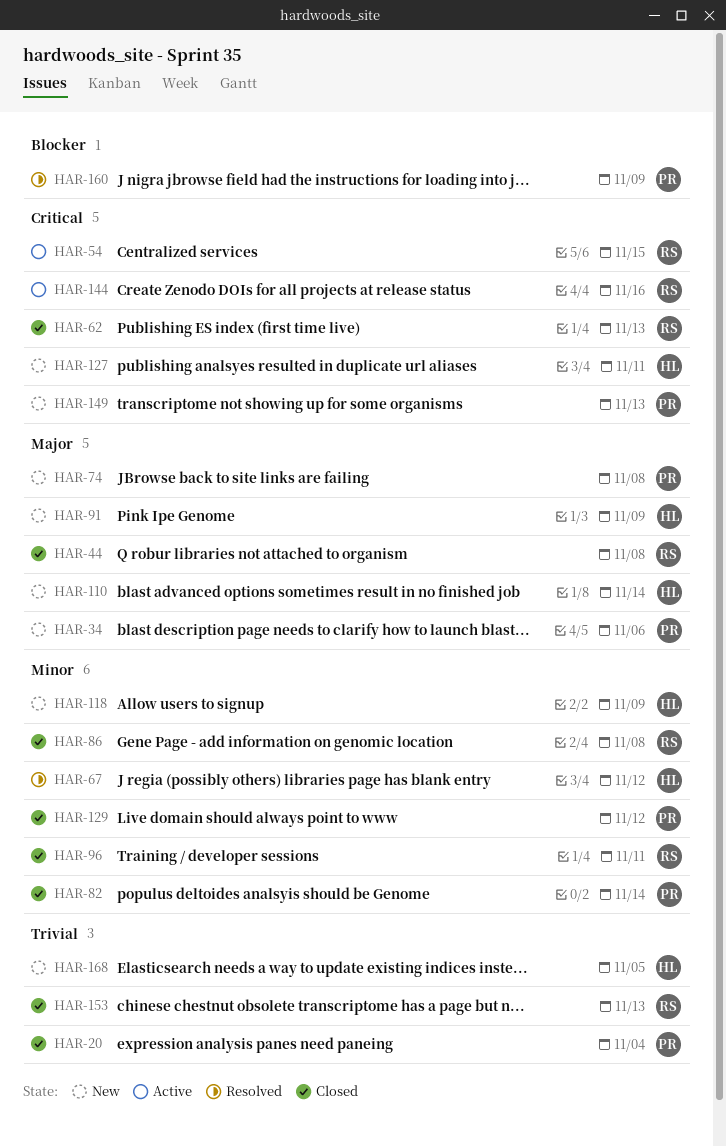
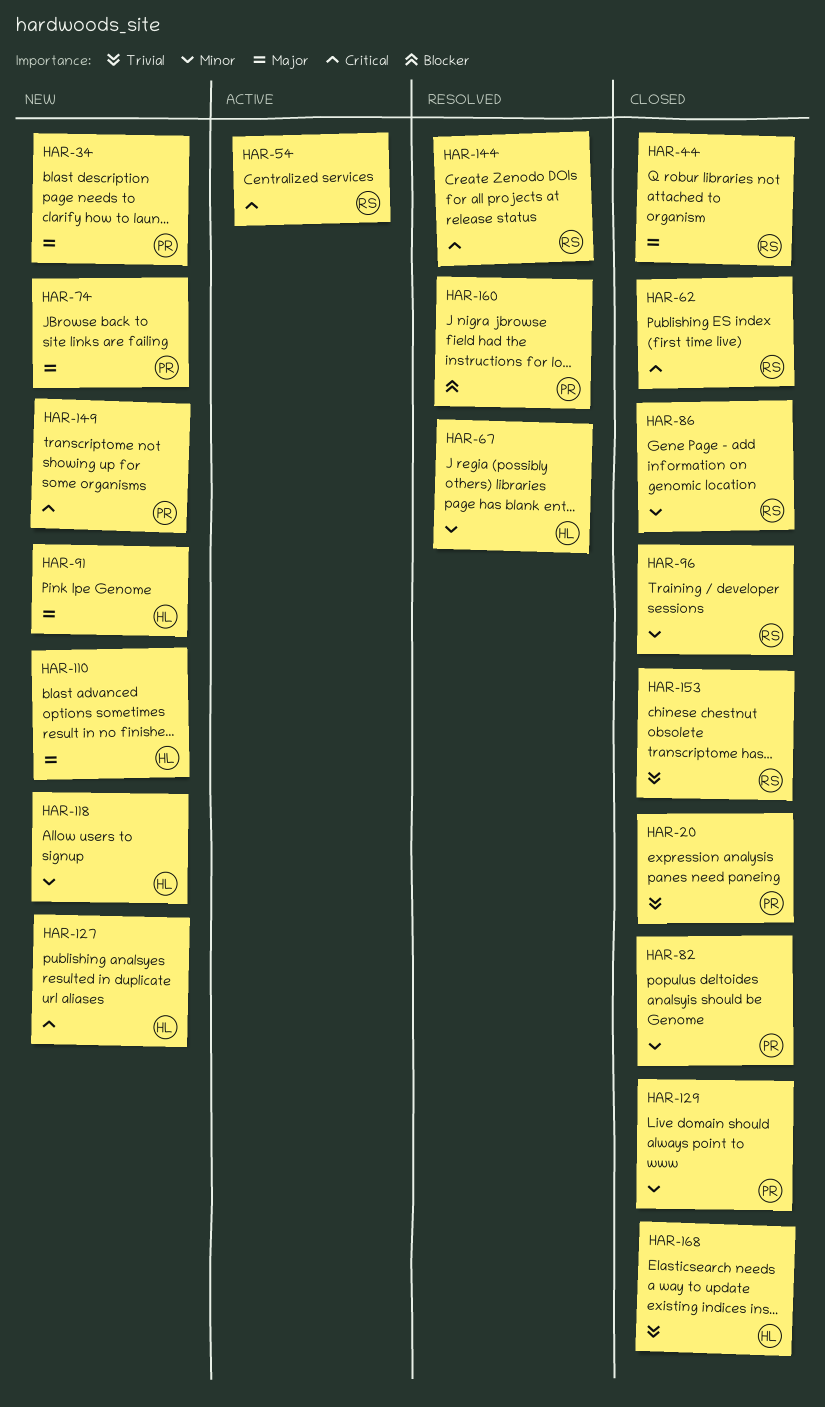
HAR-144, status: Active -> Resolved
HAR-168, status: New -> Closed

